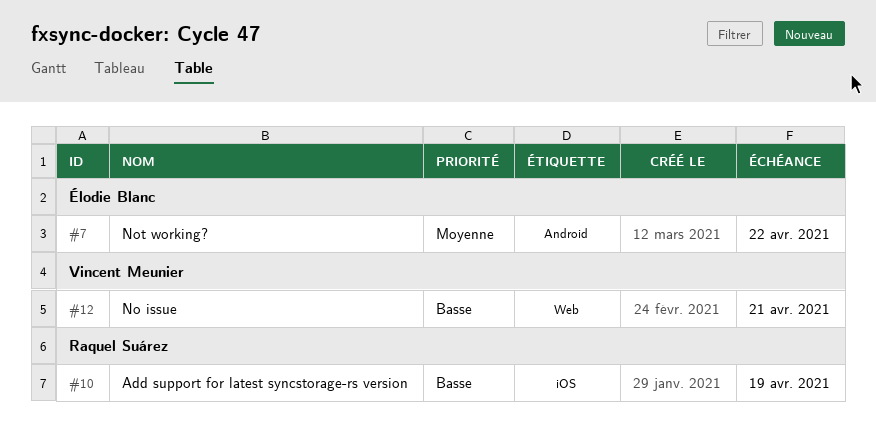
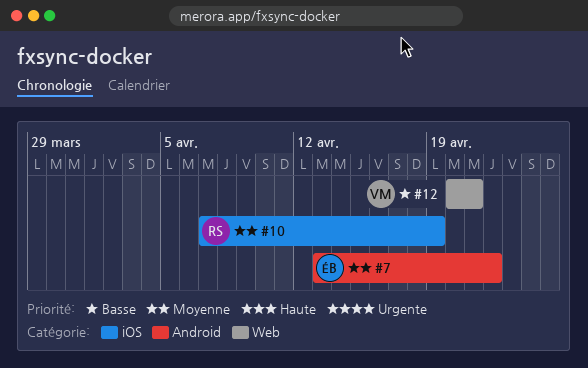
#10, priority: Basse -> Moyenne

